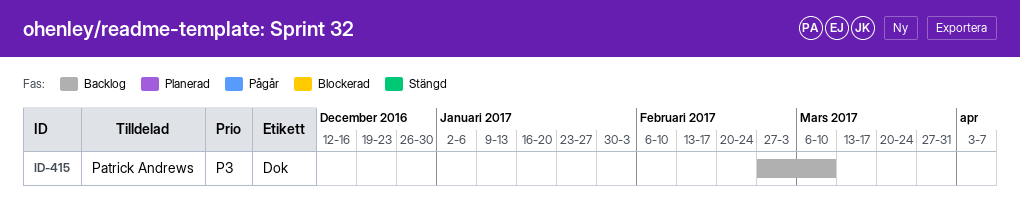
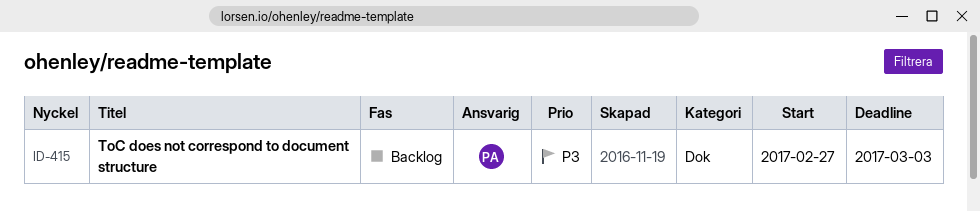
ID-415, due: Mar 10 -> Mar 3

